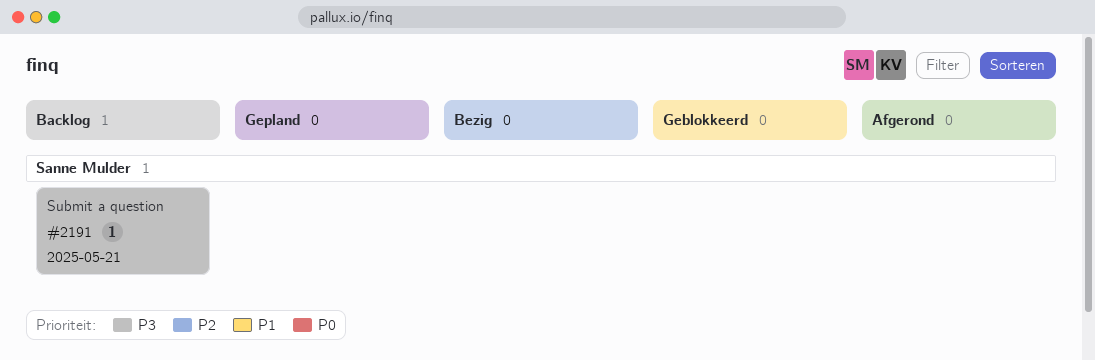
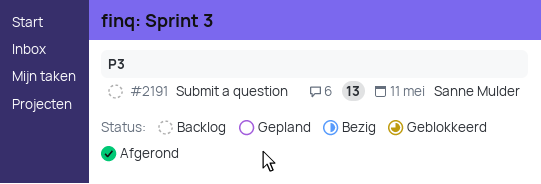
#2191, estimate: 1 -> 13
#2191, due: May 21 -> May 11

